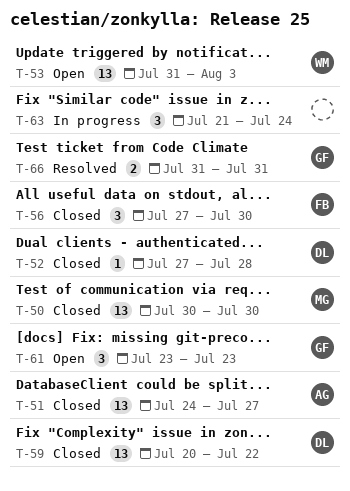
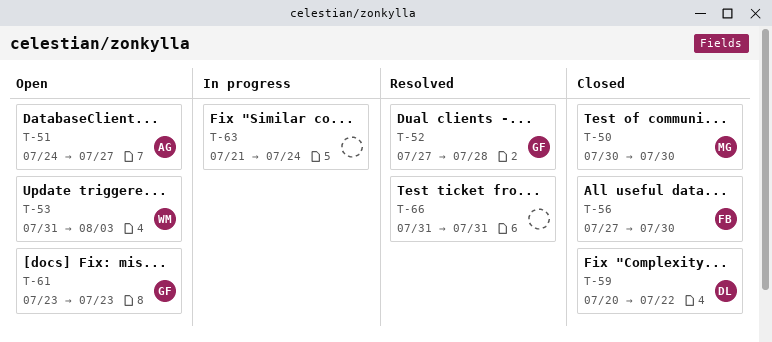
T-51, status: Closed -> Open
T-52, status: Closed -> Resolved
T-52, owner: DL -> GF
T-66, owner: GF -> none

